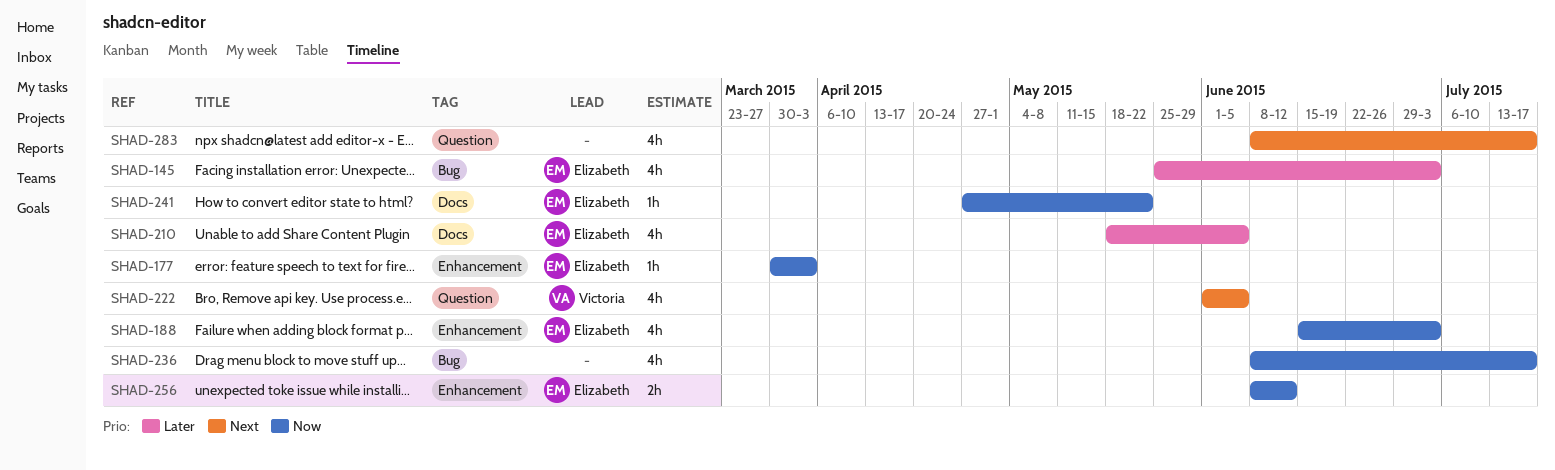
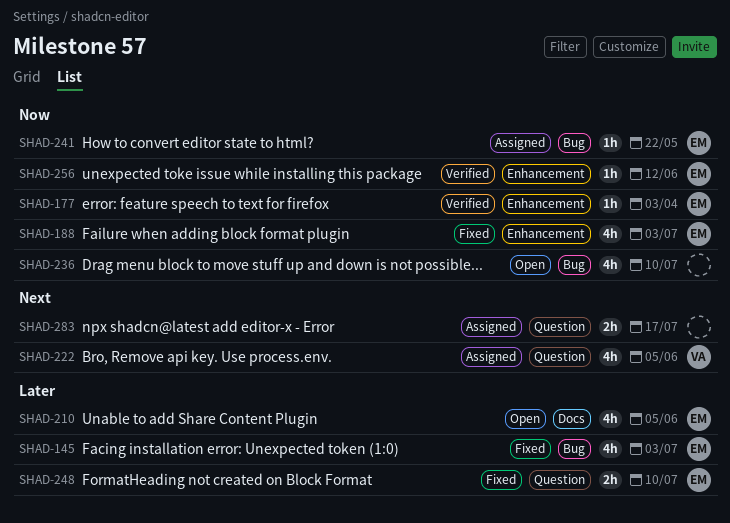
SHAD-236, due: Jul 17 -> Jul 10
SHAD-241, label: Docs -> Bug
SHAD-248: none -> present
SHAD-256, estimate: 2h -> 1h
SHAD-283, estimate: 4h -> 2h

